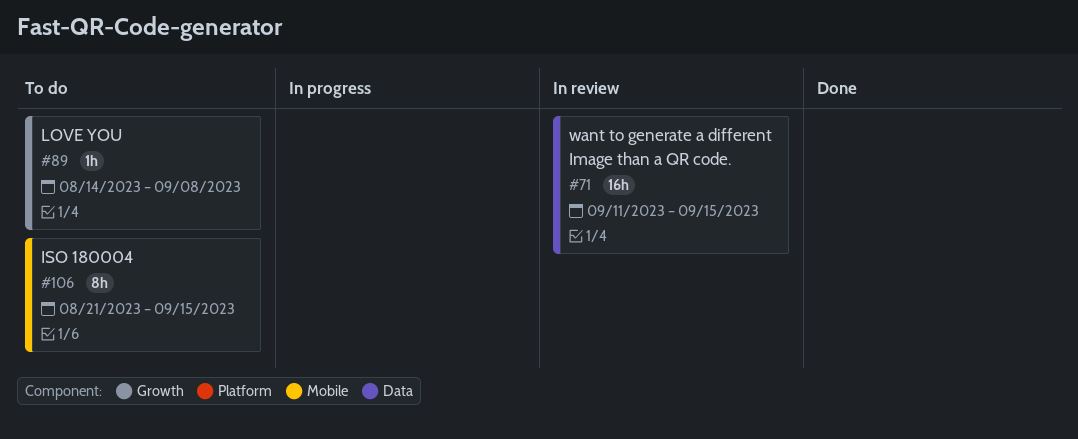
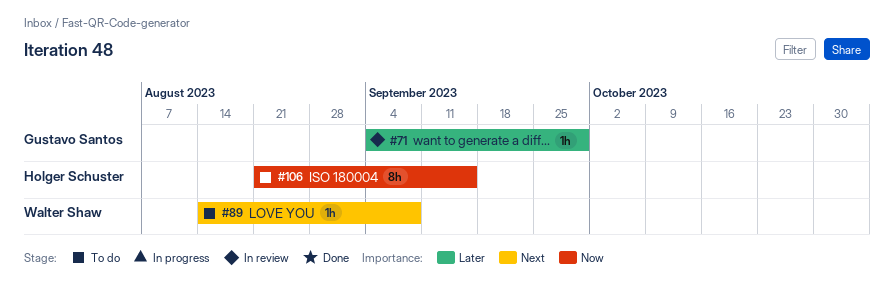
#71, estimate: 16h -> 1h
#71, start: Sep 11 -> Sep 4
#71, due: Sep 15 -> Sep 29

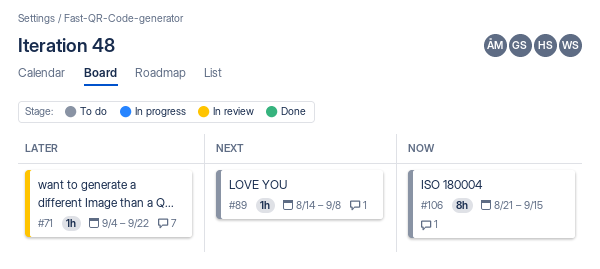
#71, due: Sep 29 -> Sep 22

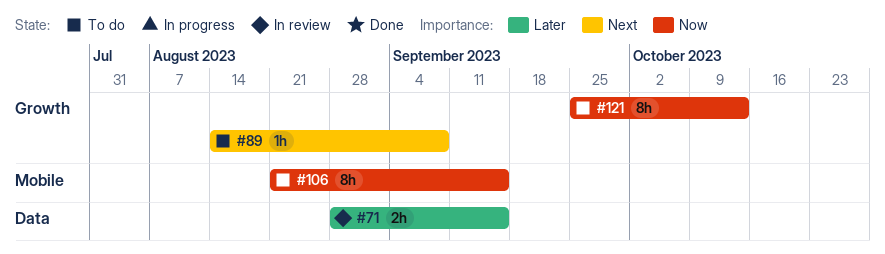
#71, estimate: 1h -> 2h
#71, start: Sep 4 -> Aug 28
#71, due: Sep 22 -> Sep 15
#121: none -> present

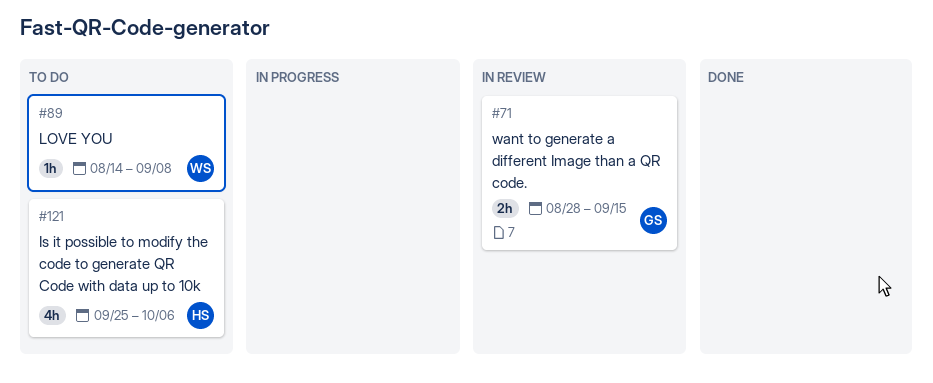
#106: present -> none
#121, estimate: 8h -> 4h
#121, due: Oct 13 -> Oct 6

